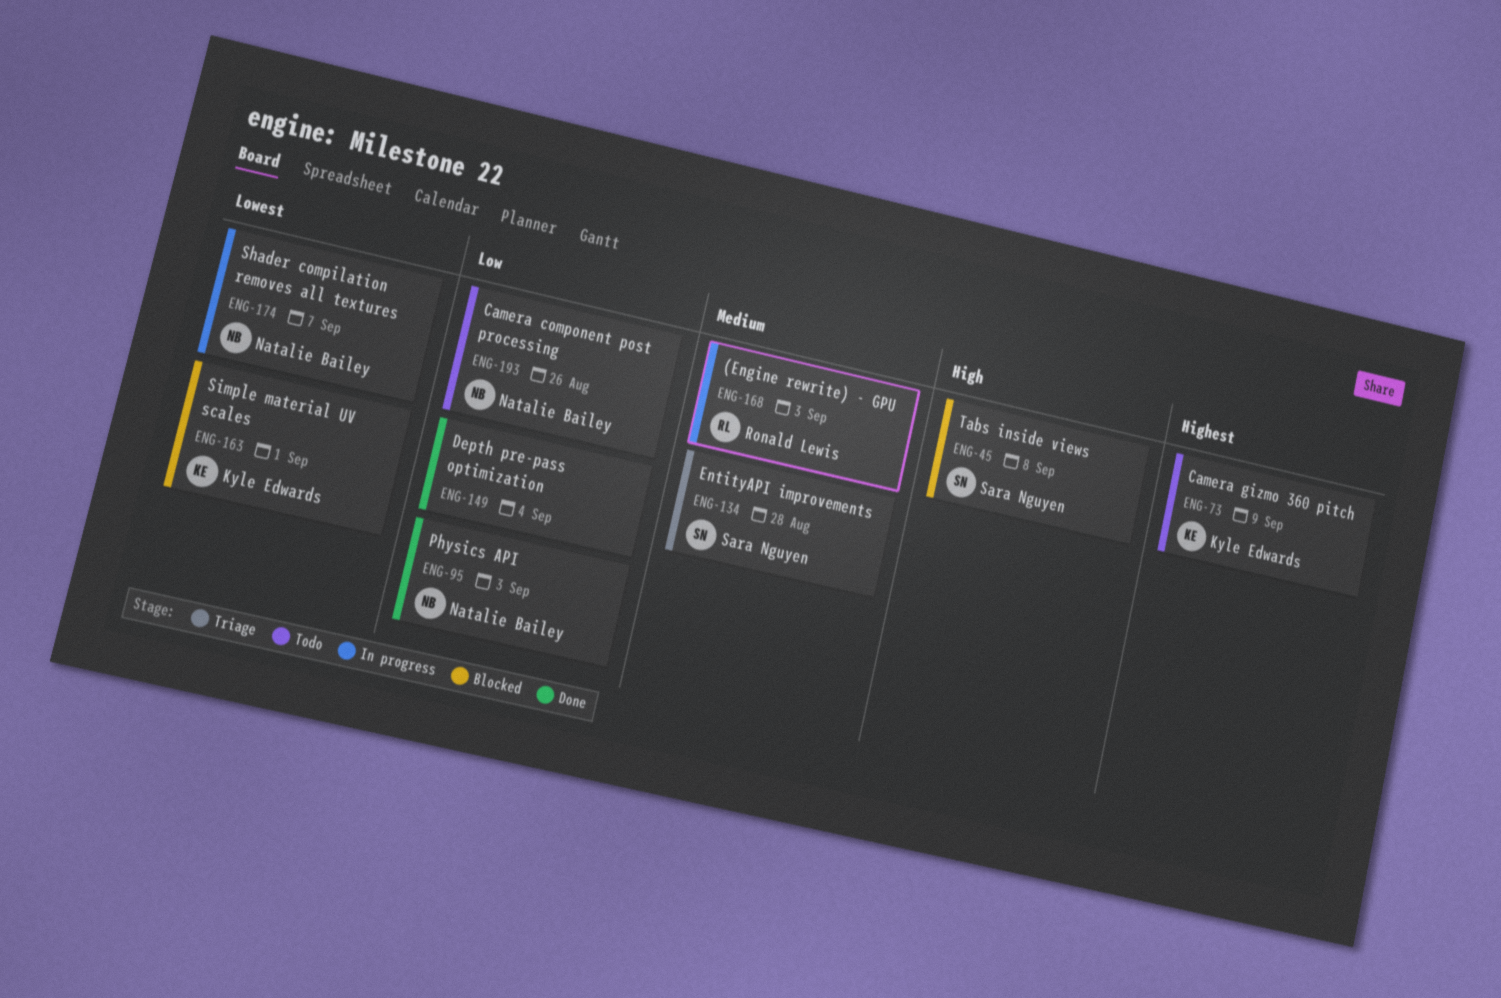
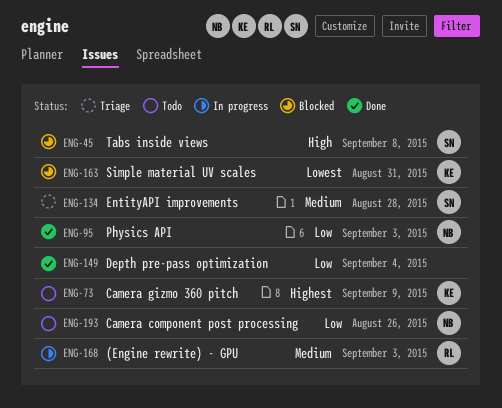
ENG-163, due: Sep 1 -> Aug 31
ENG-174: present -> none

